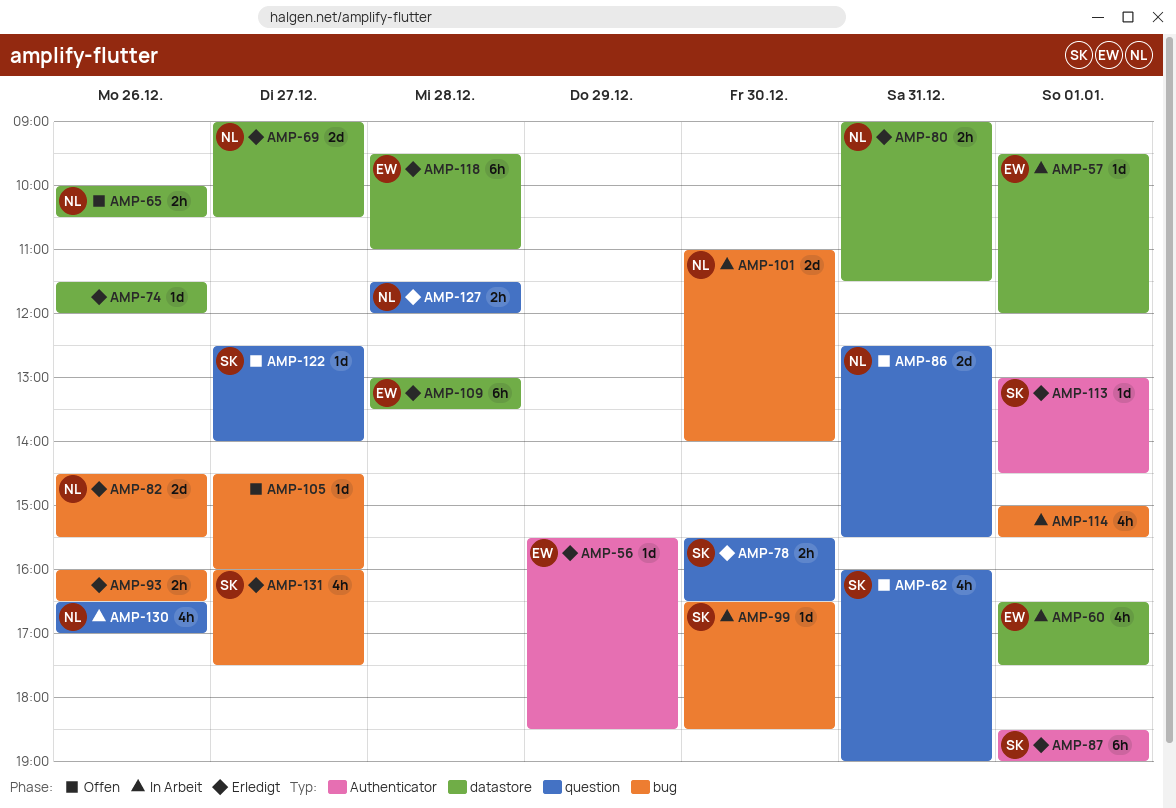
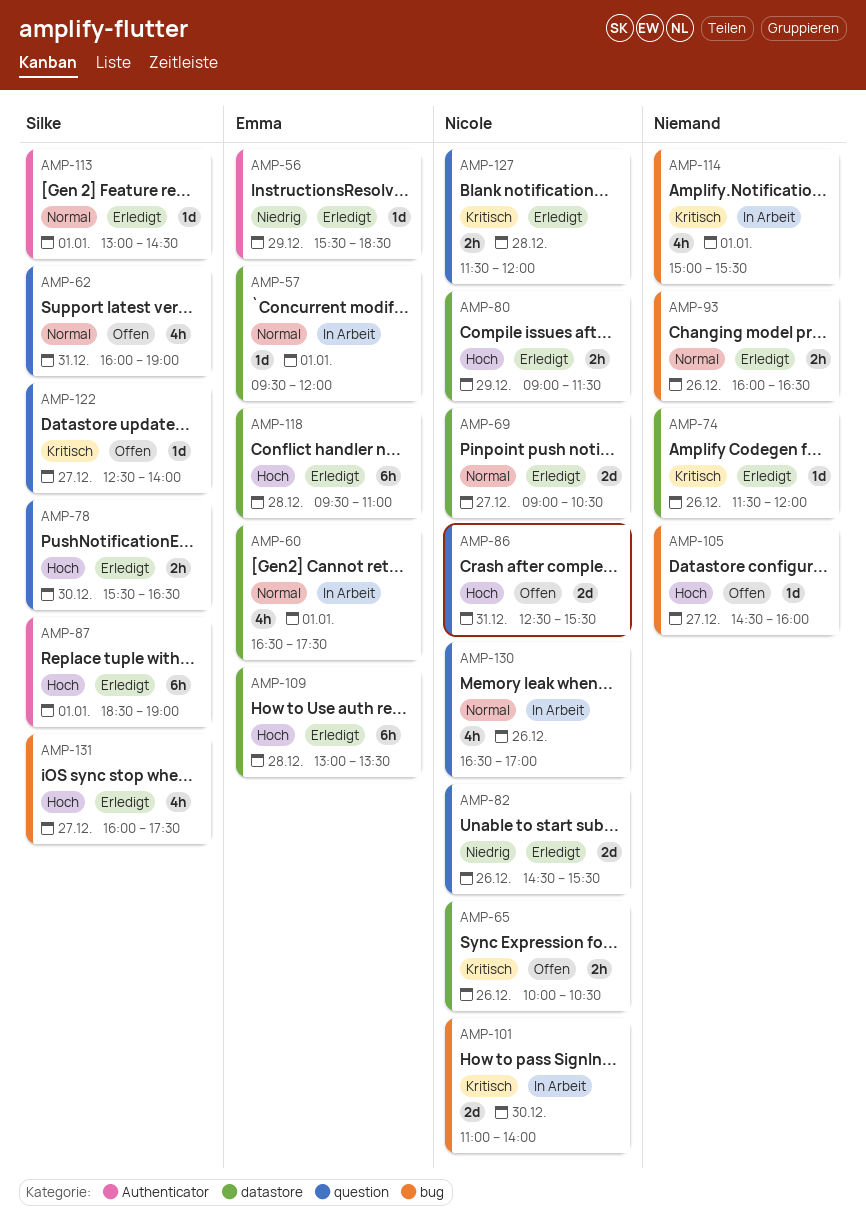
AMP-80, day: Dec 31 -> Dec 29
AMP-82, label: bug -> question
AMP-99: present -> none

